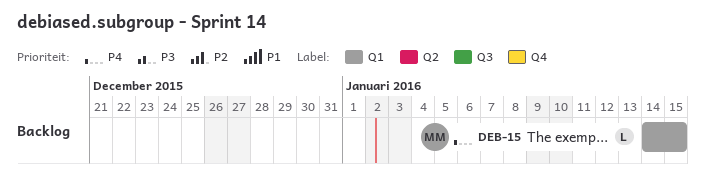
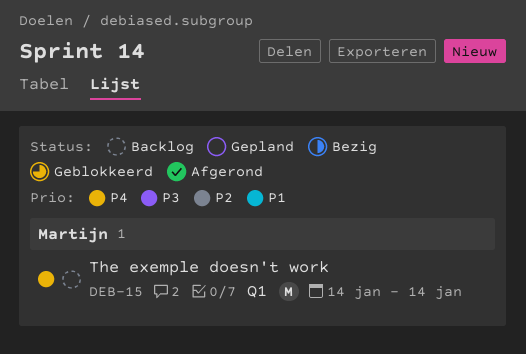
DEB-15, estimate: L -> M
DEB-15, due: Jan 15 -> Jan 14

